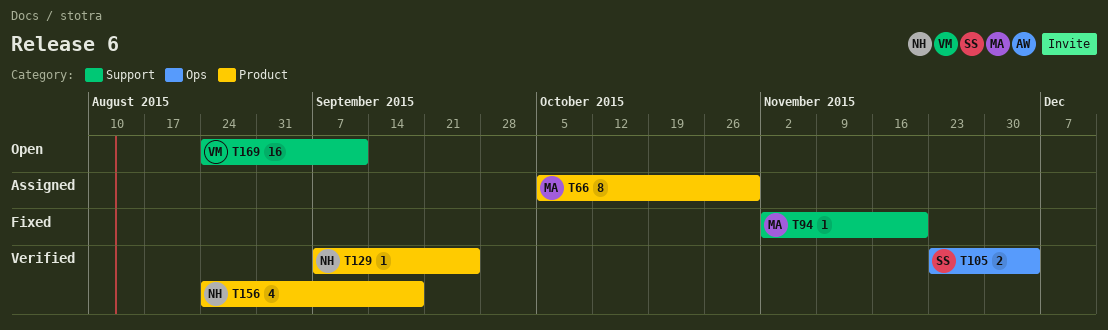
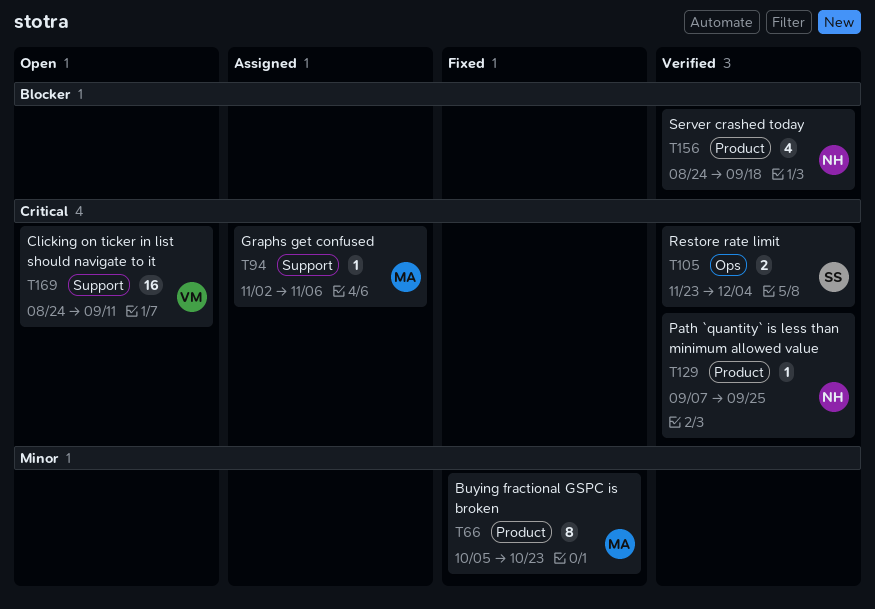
T66, status: Assigned -> Fixed
T66, due: Oct 30 -> Oct 23
T94, status: Fixed -> Assigned
T94, due: Nov 20 -> Nov 6

